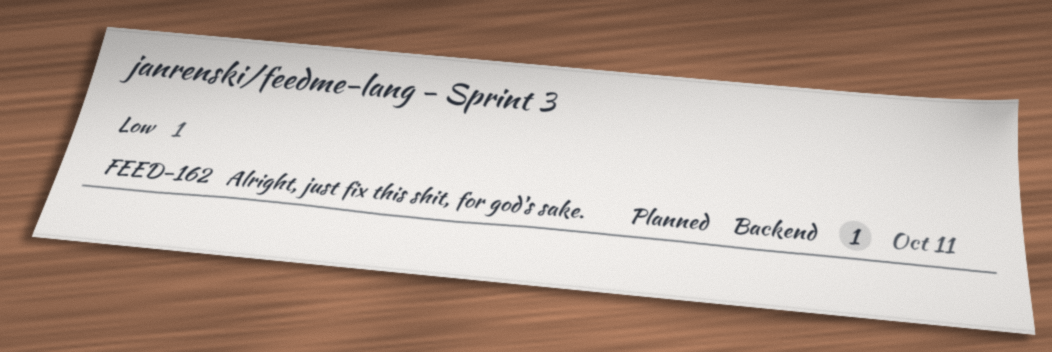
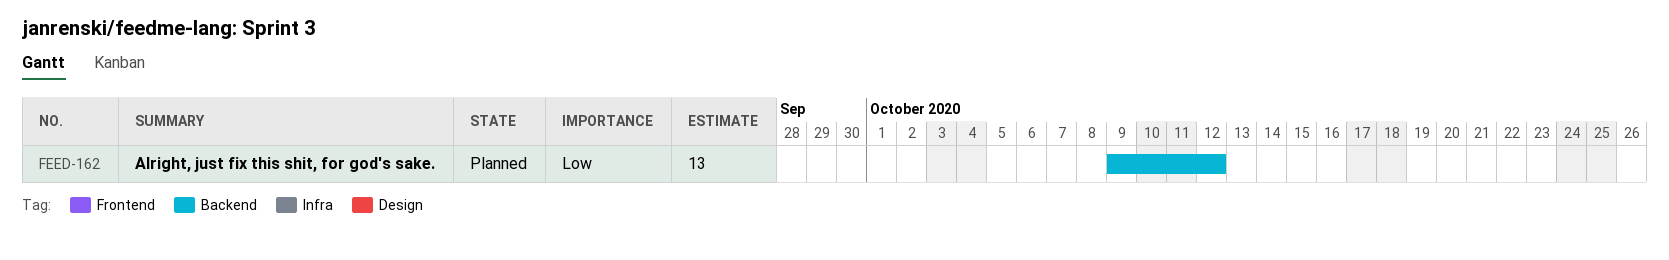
FEED-162, estimate: 1 -> 13
FEED-162, due: Oct 11 -> Oct 12

